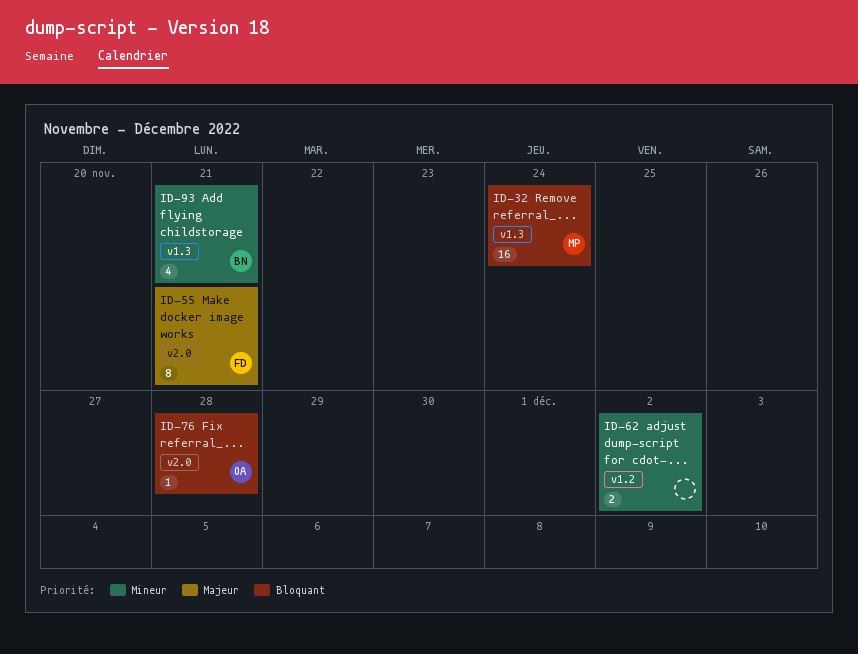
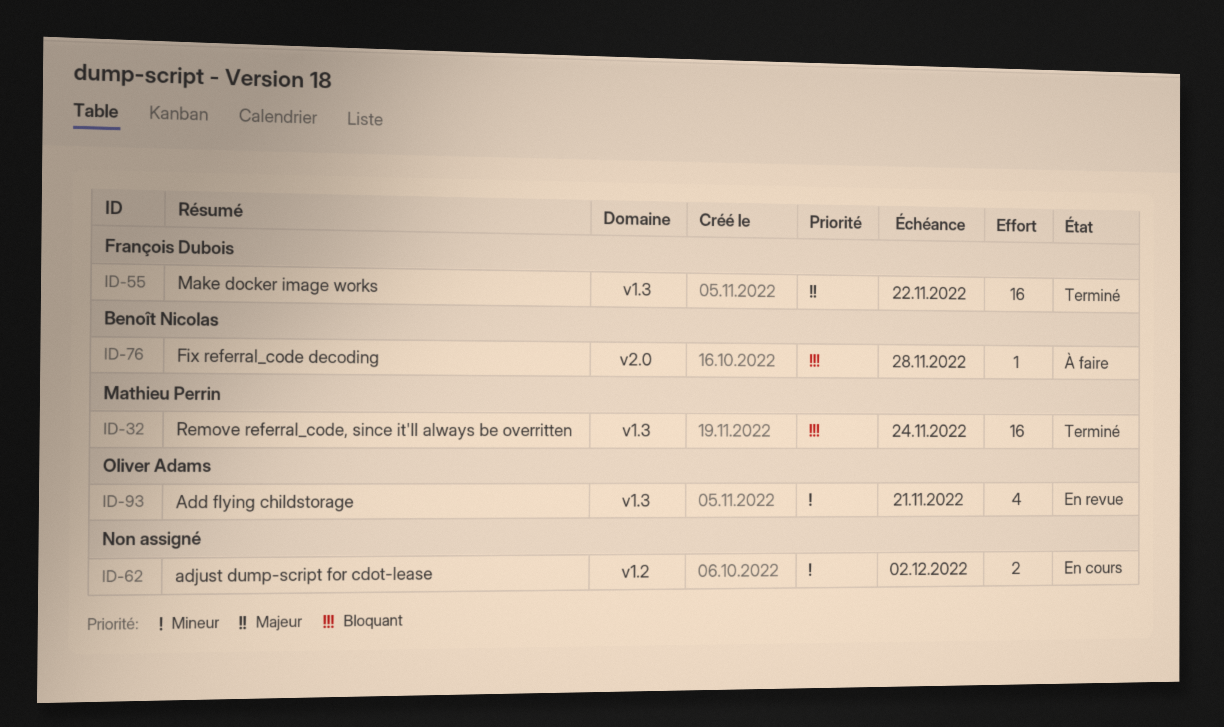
ID-55, label: v2.0 -> v1.3
ID-55, estimate: 8 -> 16
ID-55, due: Nov 21 -> Nov 22
ID-76, owner: Oliver Adams -> Benoît Nicolas
ID-93, owner: Benoît Nicolas -> Oliver Adams

